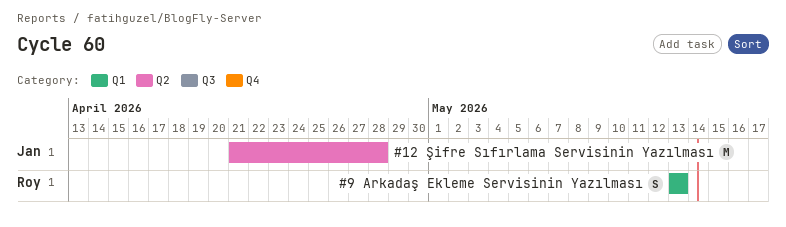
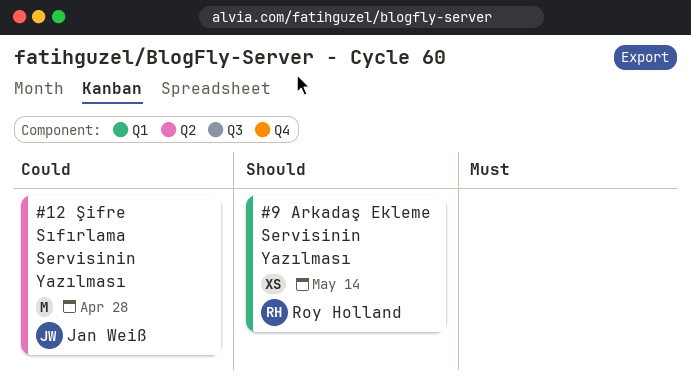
#9 Arkadaş Ekleme Servisinin Yazılması, estimate: S -> XS
#9 Arkadaş Ekleme Servisinin Yazılması, due: May 13 -> May 14

